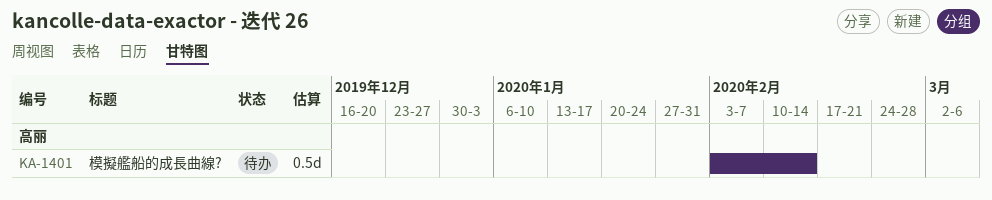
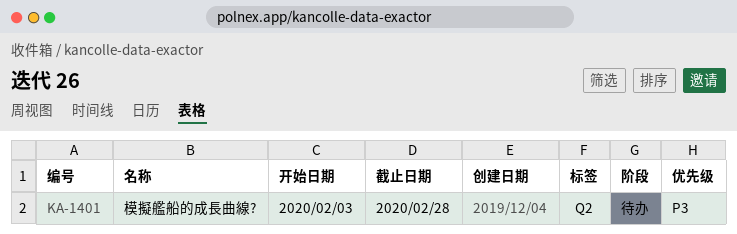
KA-1401, due: Feb 14 -> Feb 28

